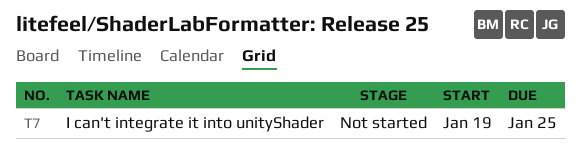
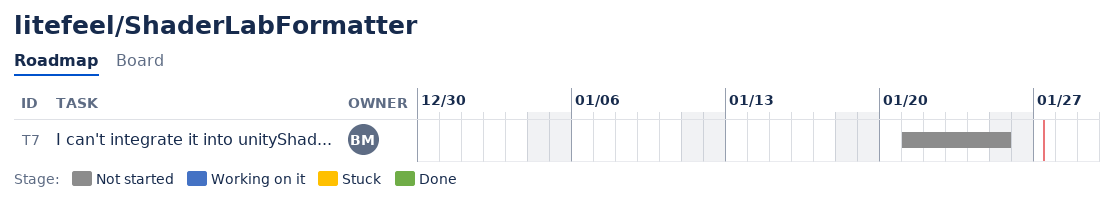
T7, start: Jan 19 -> Jan 21

